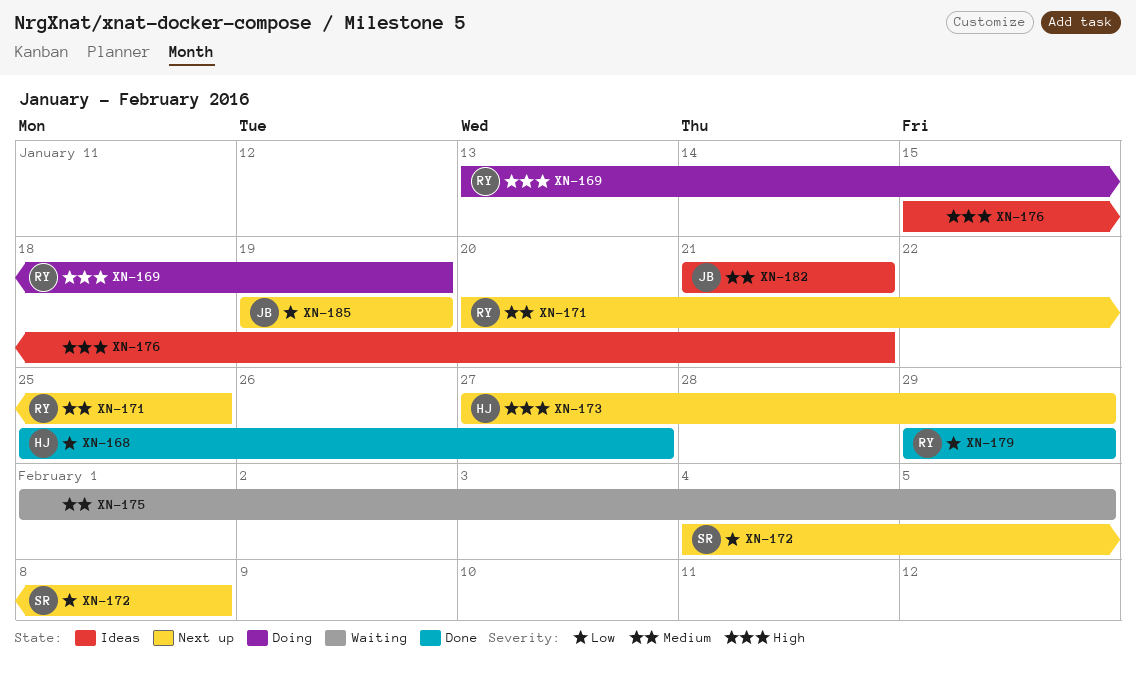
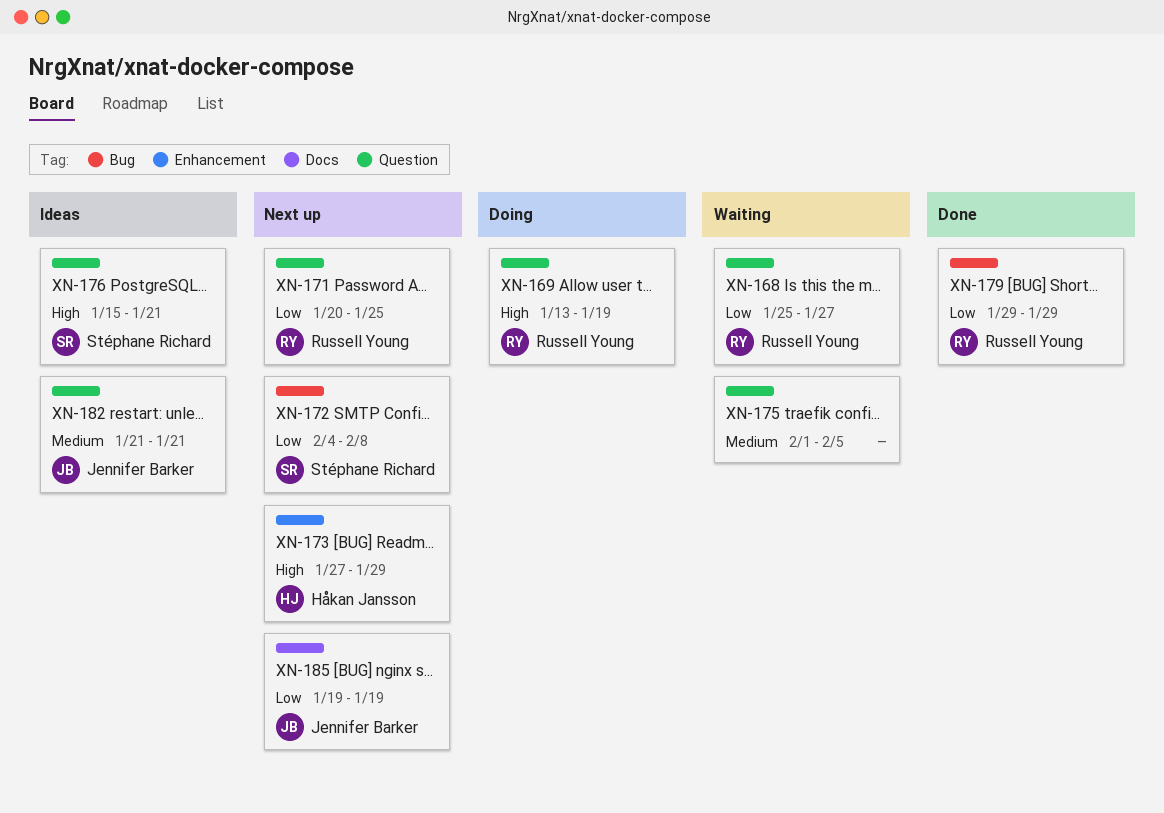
XN-168, status: Done -> Waiting
XN-168, owner: Håkan Jansson -> Russell Young
XN-171, priority: Medium -> Low
XN-176, owner: none -> Stéphane Richard

